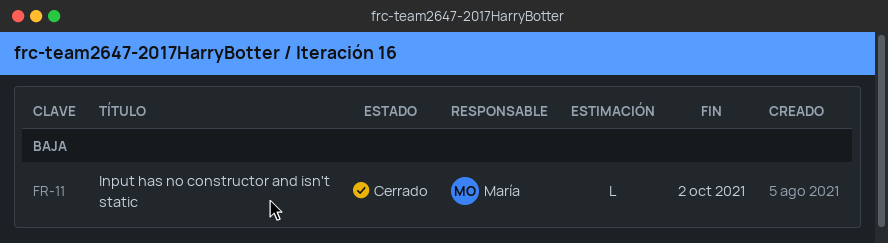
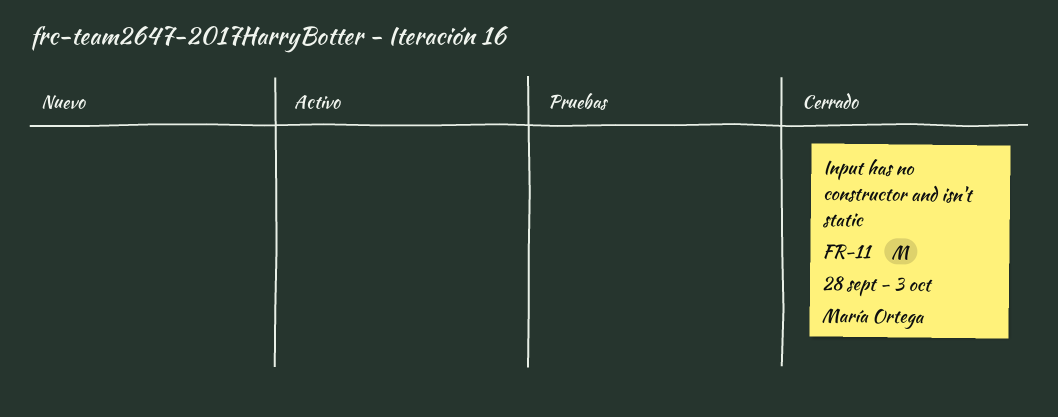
FR-11, estimate: L -> M
FR-11, due: Oct 2 -> Oct 3

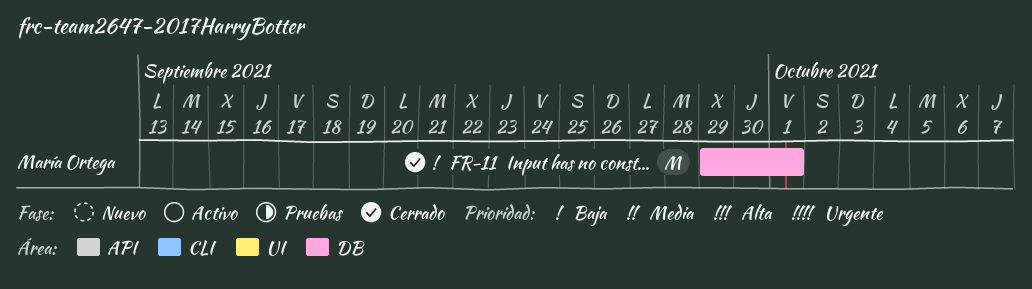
FR-11, start: Sep 28 -> Sep 29
FR-11, due: Oct 3 -> Oct 1

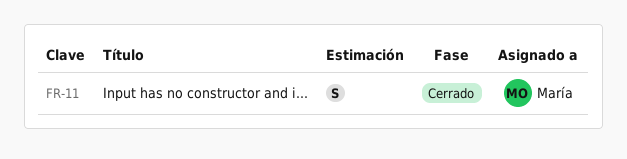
FR-11, estimate: M -> S

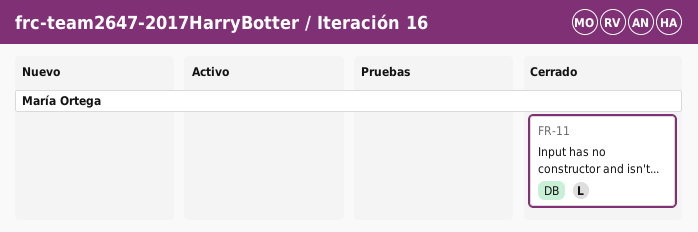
FR-11, estimate: S -> L

